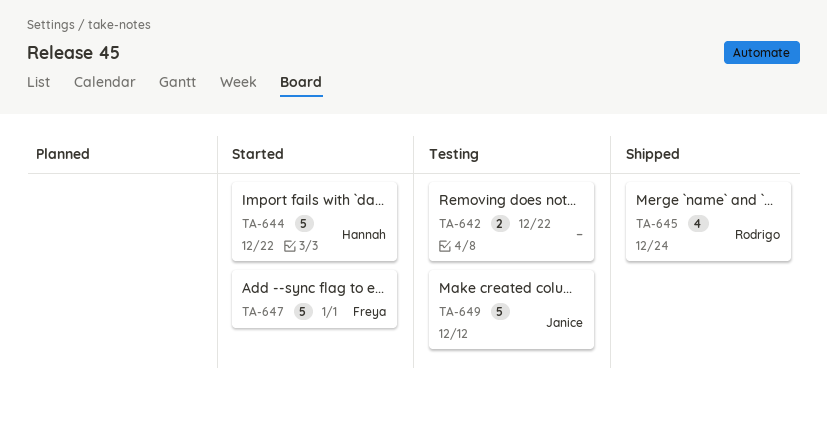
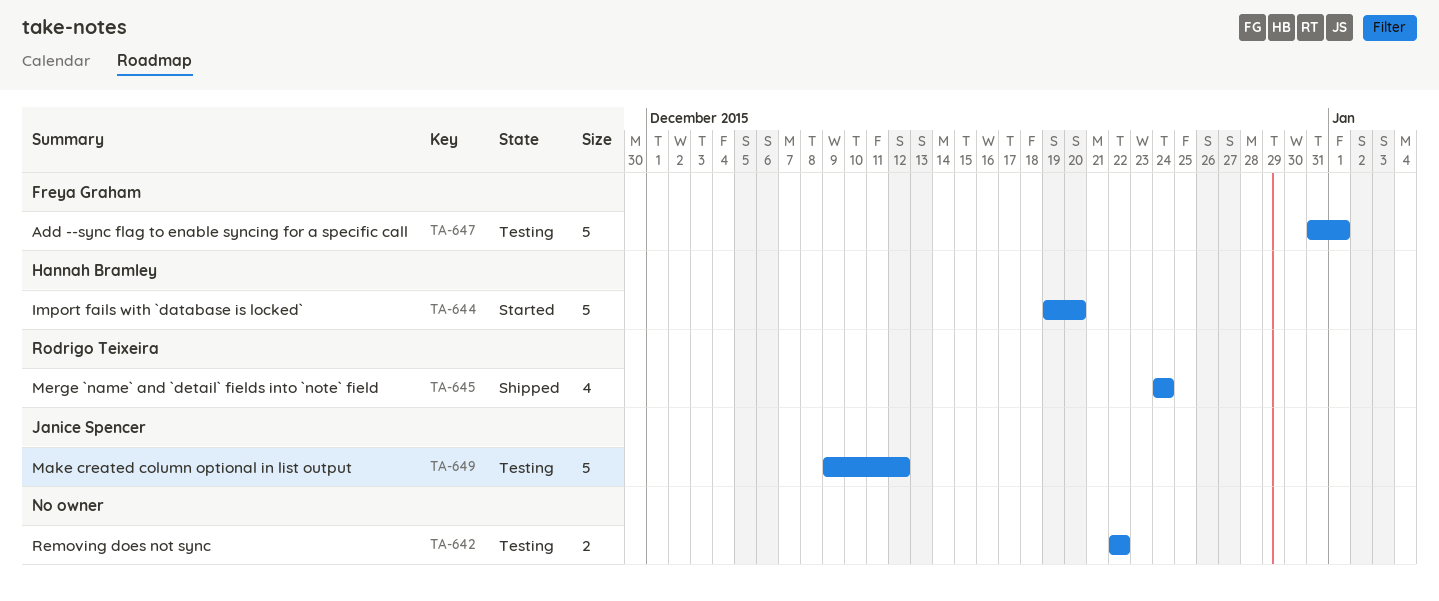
TA-644, due: Dec 22 -> Dec 20
TA-647, status: Started -> Testing

